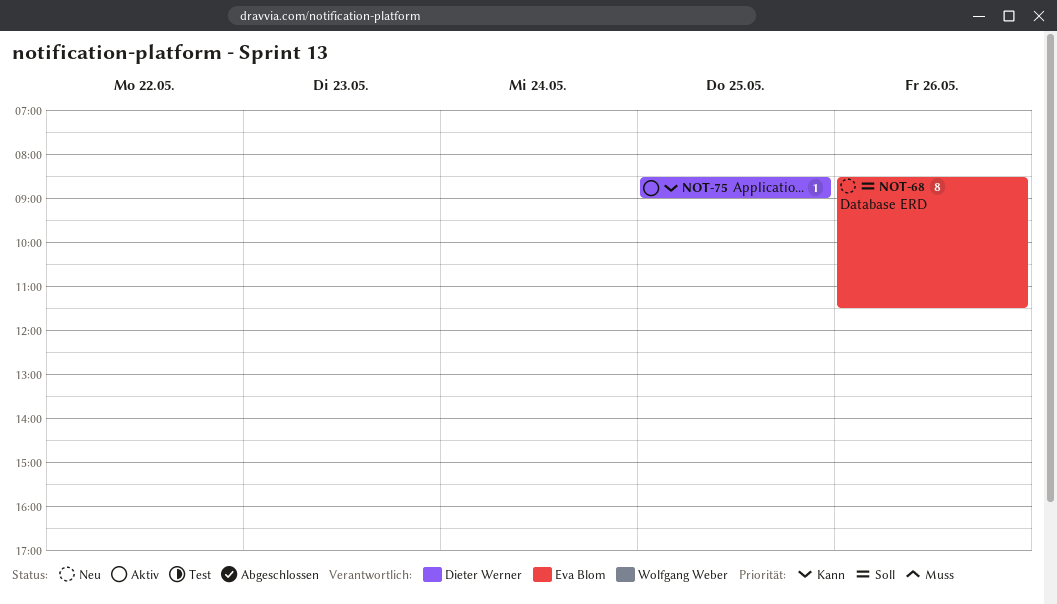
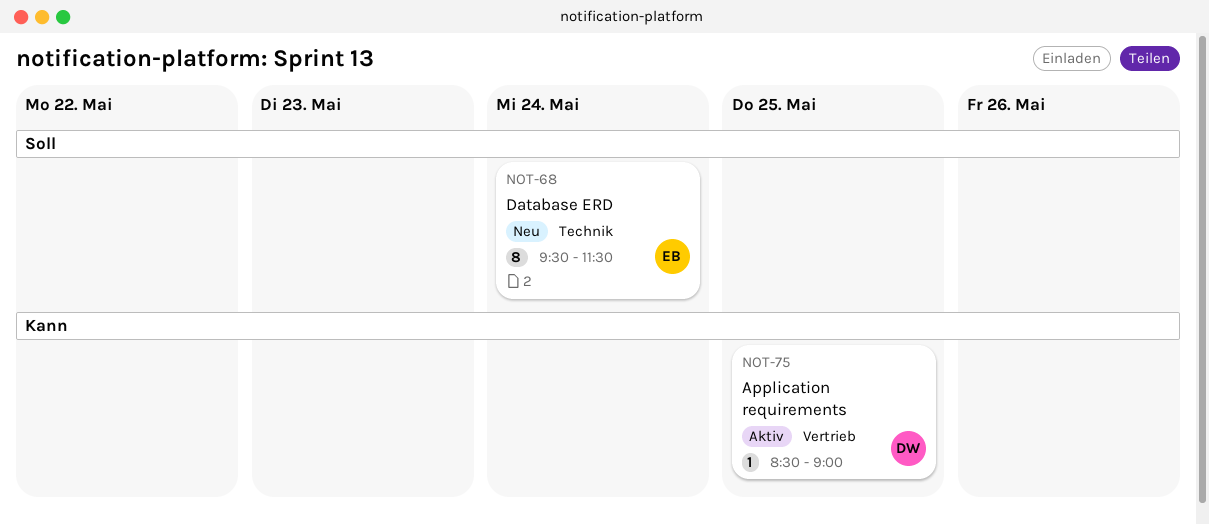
NOT-68, day: May 26 -> May 24
NOT-68, begins: 08:30 -> 09:30

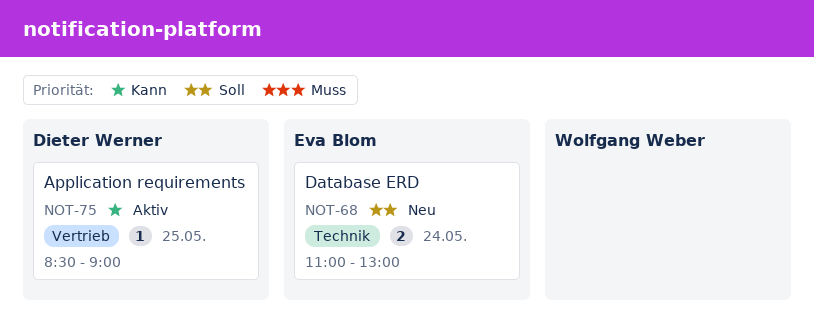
NOT-68, estimate: 8 -> 2
NOT-68, begins: 09:30 -> 11:00
NOT-68, ends: 11:30 -> 13:00

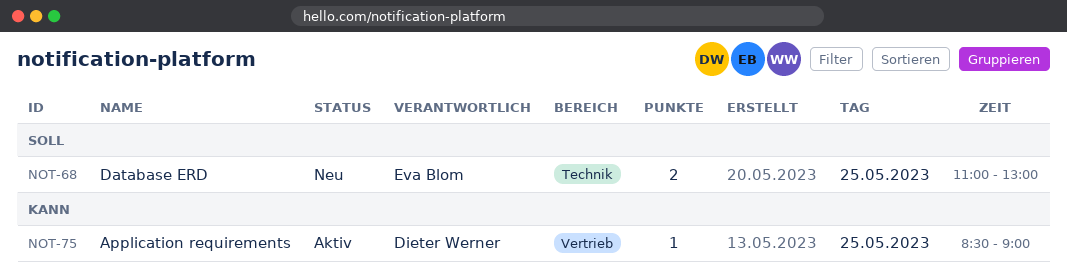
NOT-68, day: May 24 -> May 25

